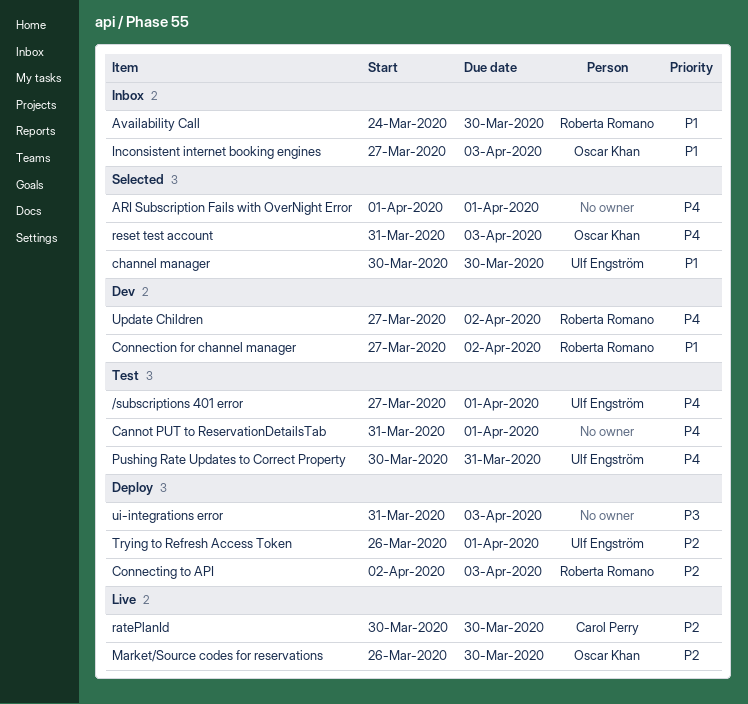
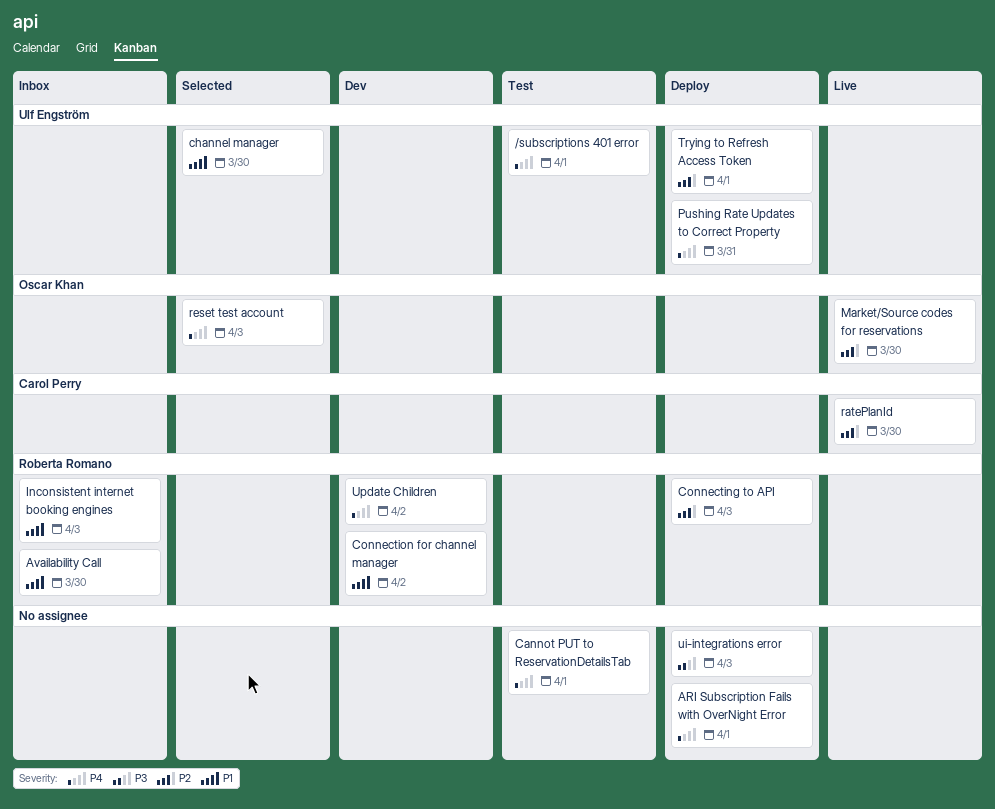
ARI Subscription Fails with OverNight Error, status: Selected -> Deploy
Inconsistent internet booking engines, owner: Oscar Khan -> Roberta Romano
Pushing Rate Updates to Correct Property, status: Test -> Deploy

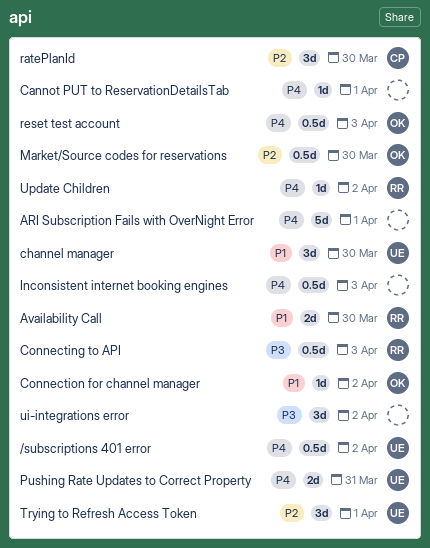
/subscriptions 401 error, due: Apr 1 -> Apr 2
Connecting to API, priority: P2 -> P3
Connection for channel manager, owner: Roberta Romano -> Oscar Khan
Inconsistent internet booking engines, owner: Roberta Romano -> none
Inconsistent internet booking engines, priority: P1 -> P4
ui-integrations error, due: Apr 3 -> Apr 2

